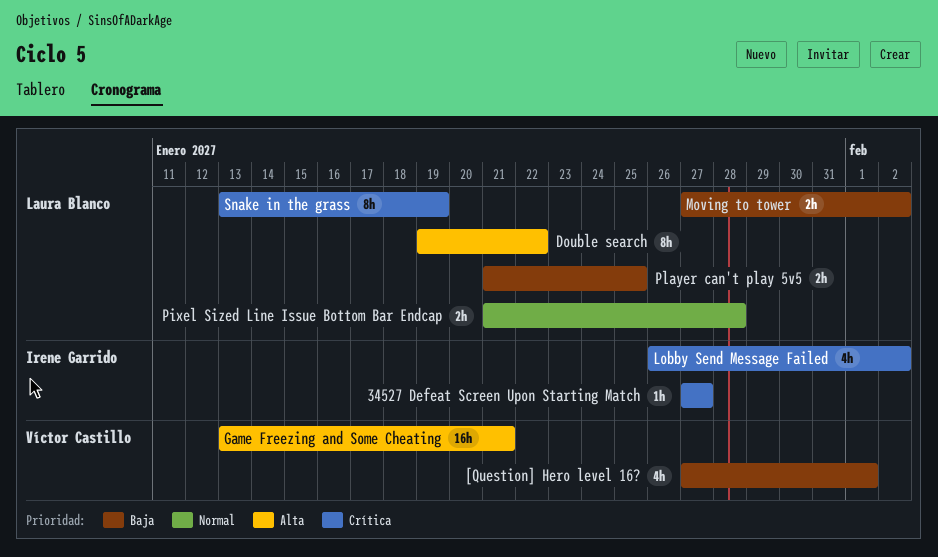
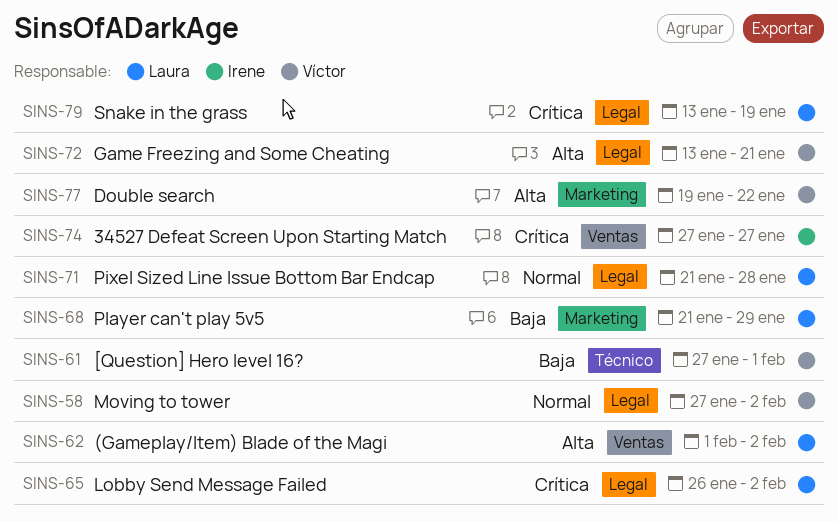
(Gameplay/Item) Blade of the Magi: none -> present
Double search, owner: Laura Blanco -> Víctor Castillo
Lobby Send Message Failed, owner: Irene Garrido -> Laura Blanco
Moving to tower, owner: Laura Blanco -> Víctor Castillo
Moving to tower, priority: Baja -> Normal
Player can't play 5v5, due: Jan 25 -> Jan 29

